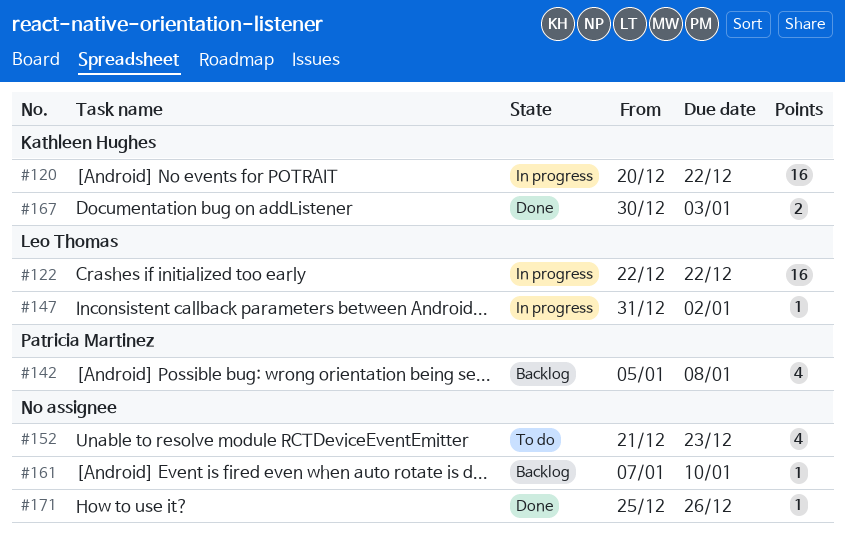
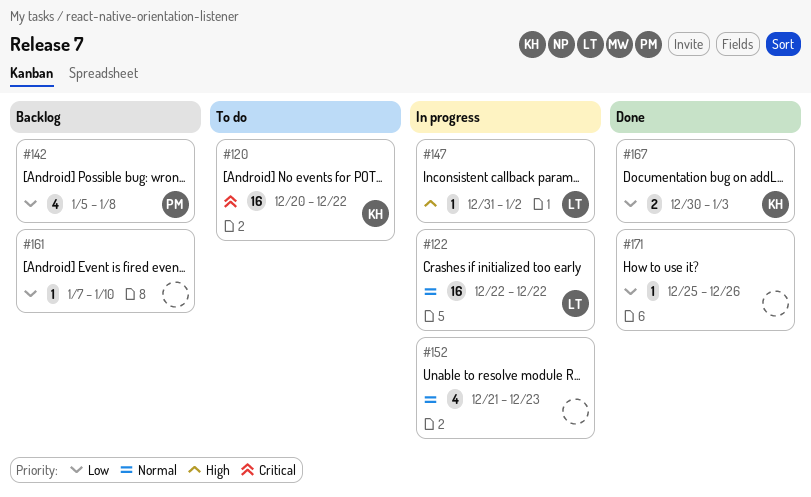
#120, status: In progress -> To do
#152, status: To do -> In progress

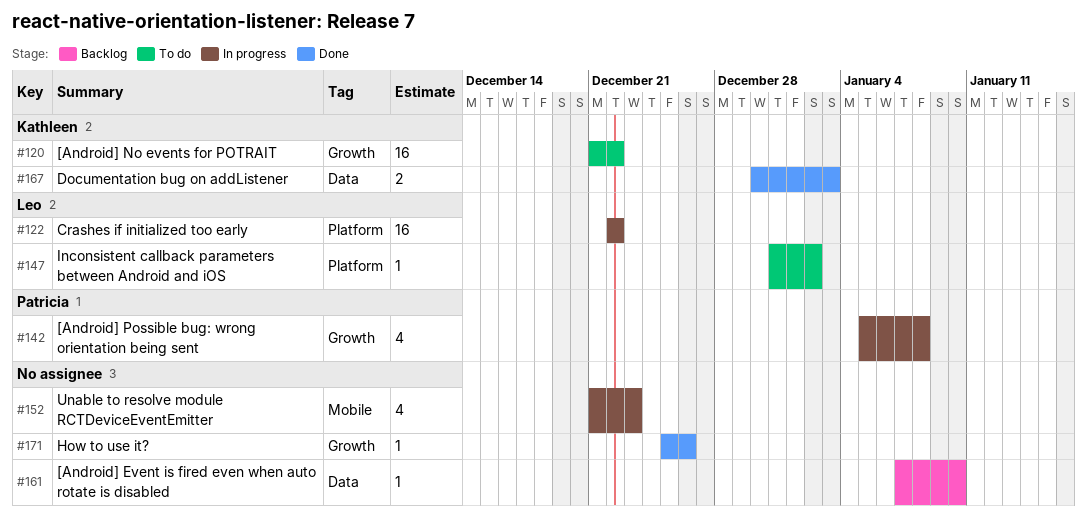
#120, start: Dec 20 -> Dec 21
#142, status: Backlog -> In progress
#147, status: In progress -> To do

